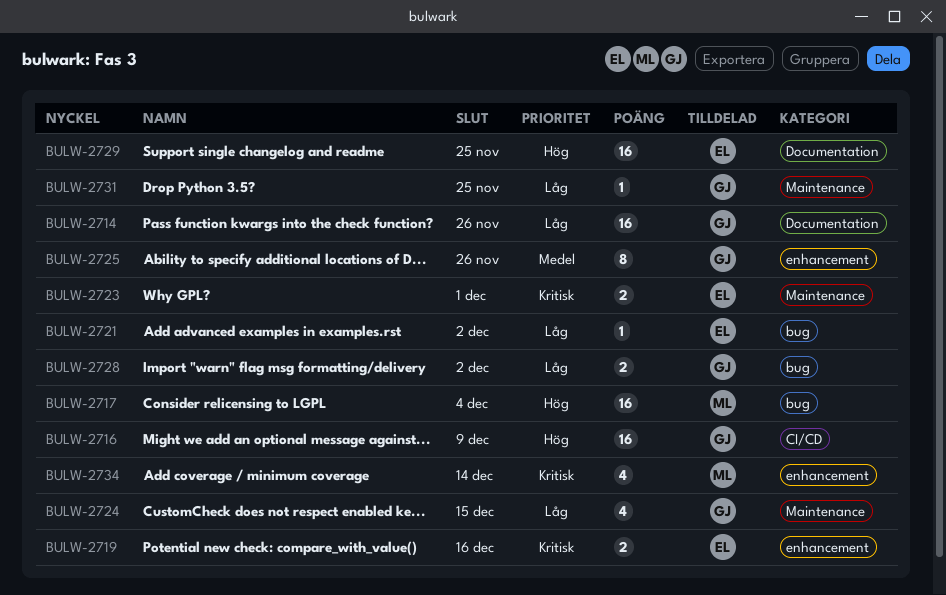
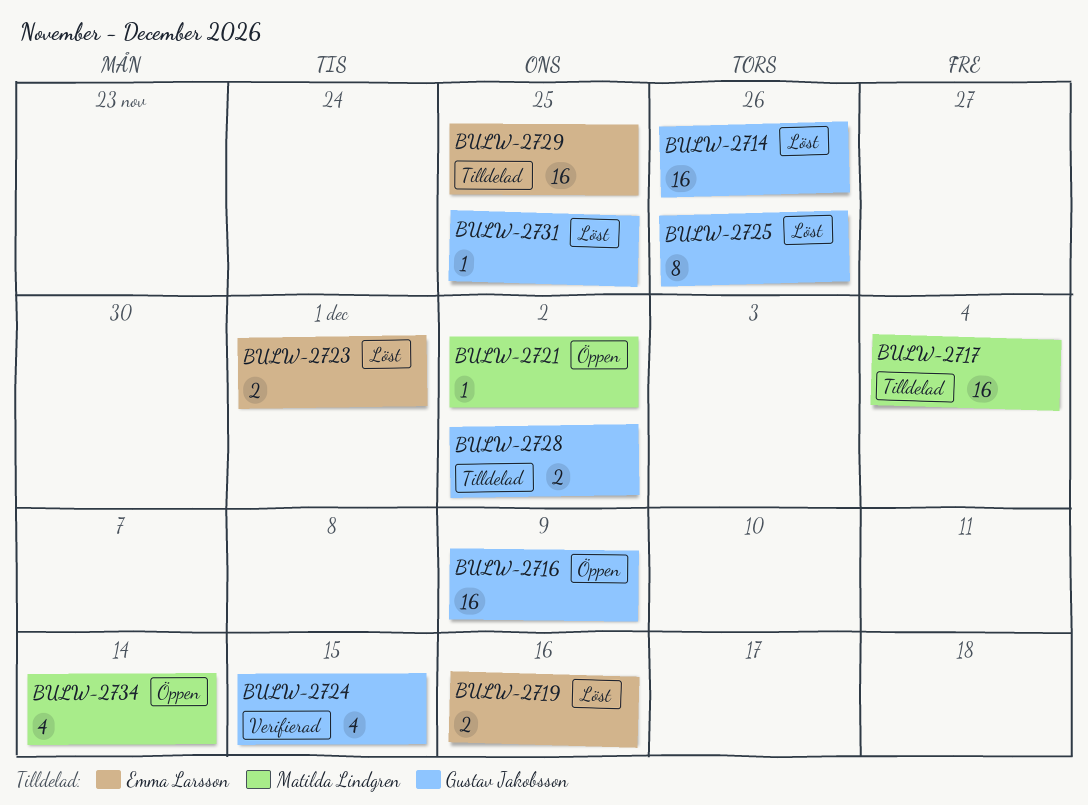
BULW-2721, owner: Emma Larsson -> Matilda Lindgren

